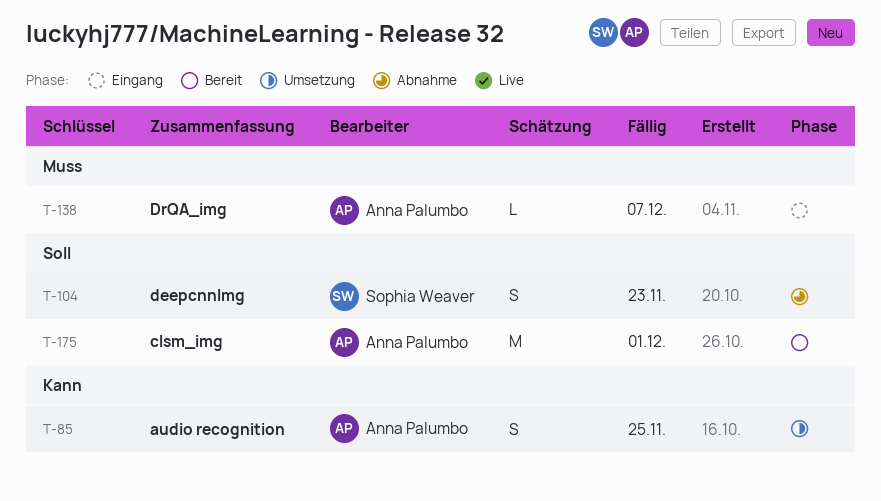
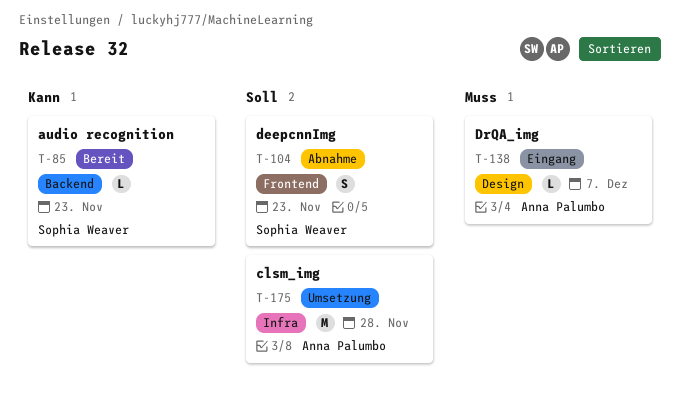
T-85, status: Umsetzung -> Bereit
T-85, owner: Anna Palumbo -> Sophia Weaver
T-85, estimate: S -> L
T-85, due: Nov 25 -> Nov 23
T-175, status: Bereit -> Umsetzung
T-175, due: Dec 1 -> Nov 28

